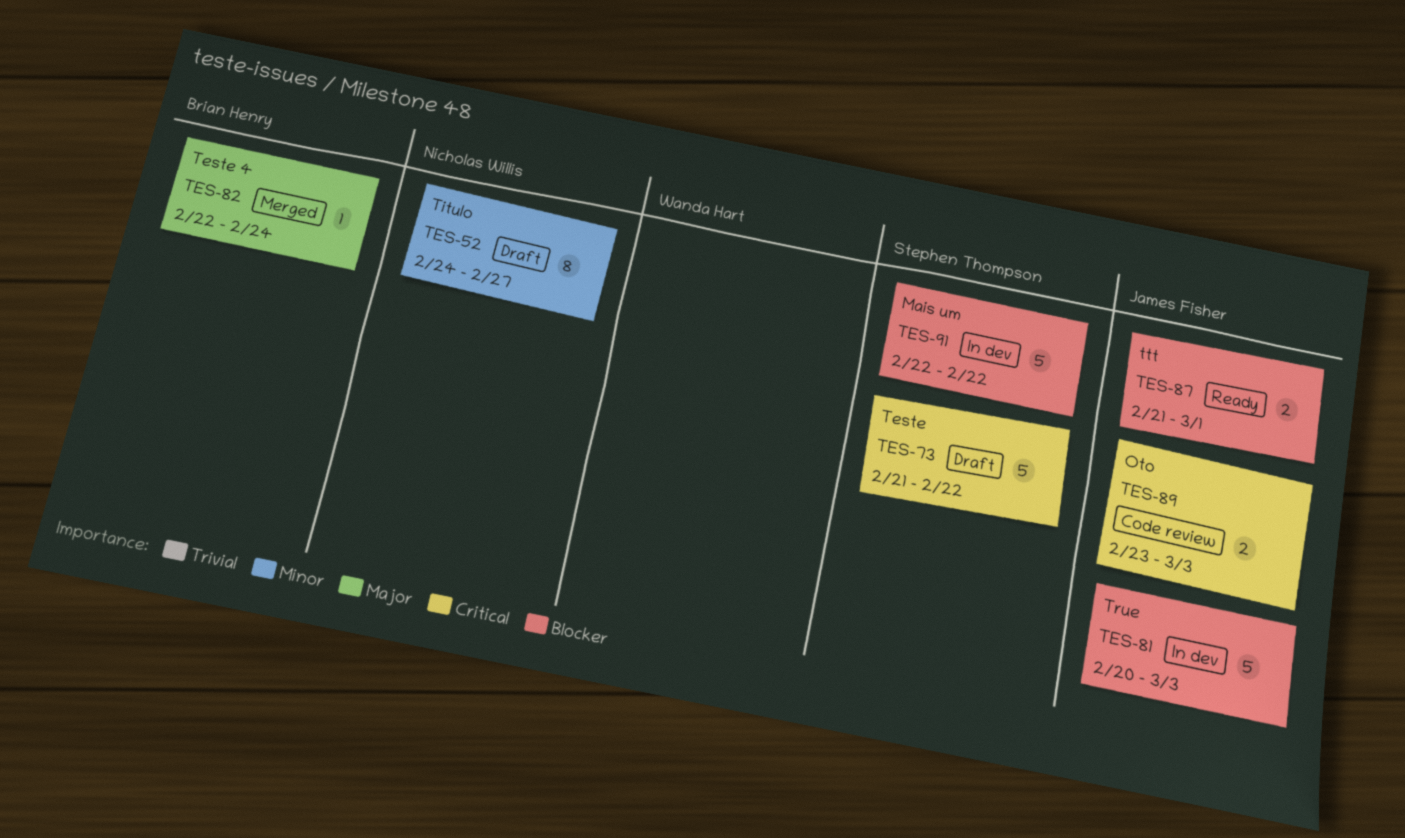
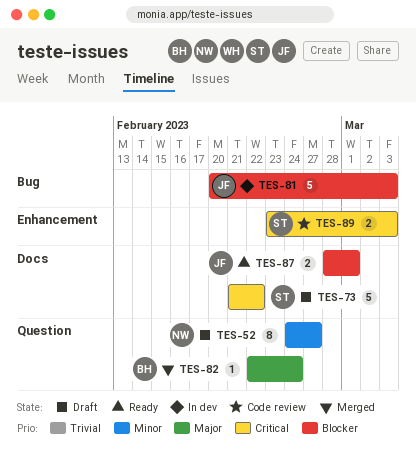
TES-87, start: Feb 21 -> Feb 28
TES-89, owner: James Fisher -> Stephen Thompson
TES-91: present -> none

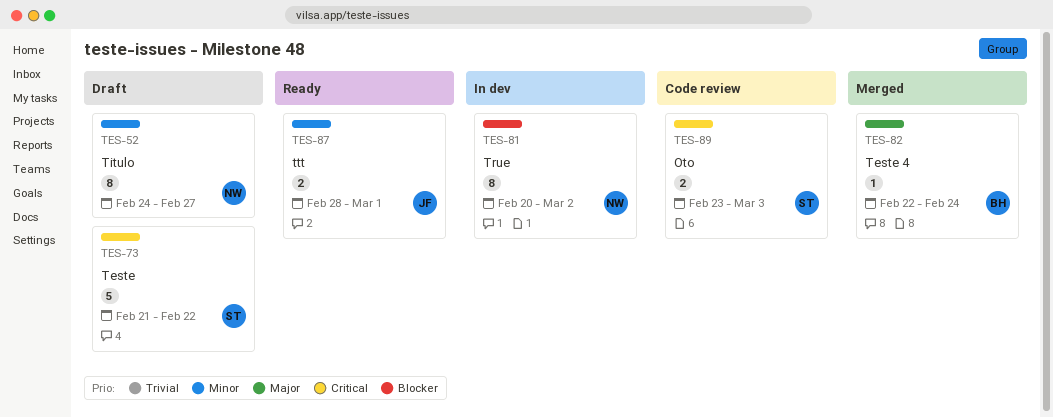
TES-81, owner: JF -> NW
TES-81, estimate: 5 -> 8
TES-81, due: Mar 3 -> Mar 2
TES-87, priority: Blocker -> Minor

